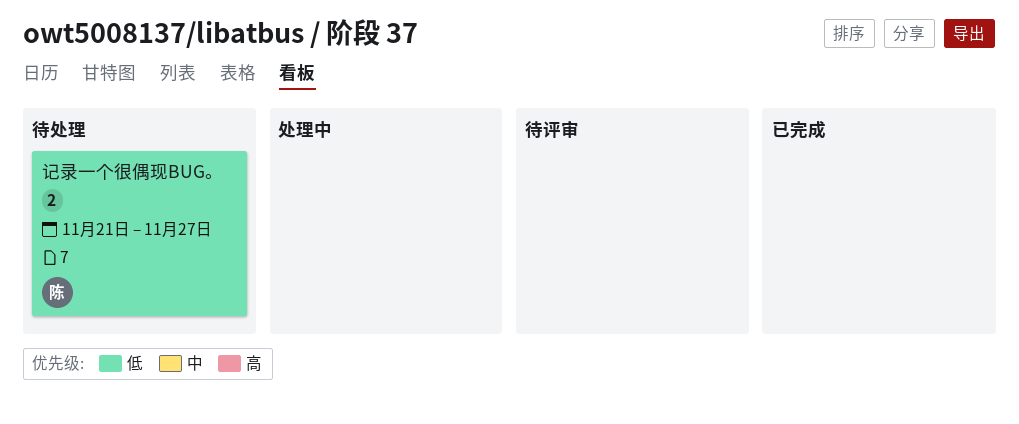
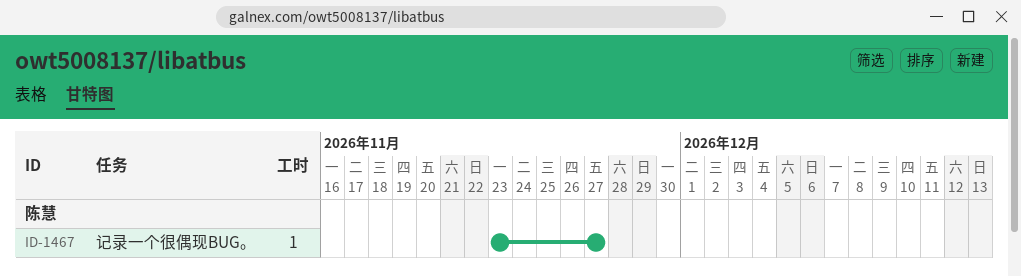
记录一个很偶现BUG。, estimate: 2 -> 1
记录一个很偶现BUG。, start: Nov 21 -> Nov 23

